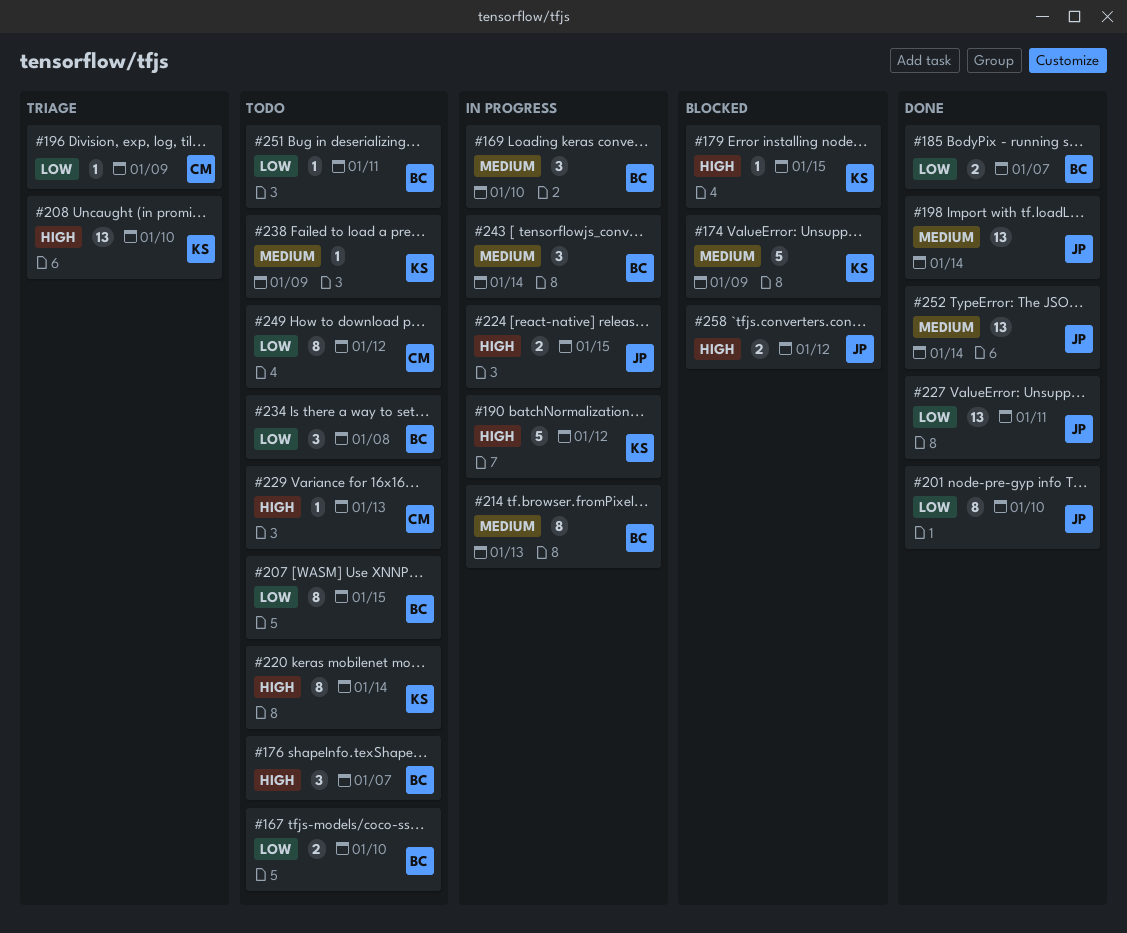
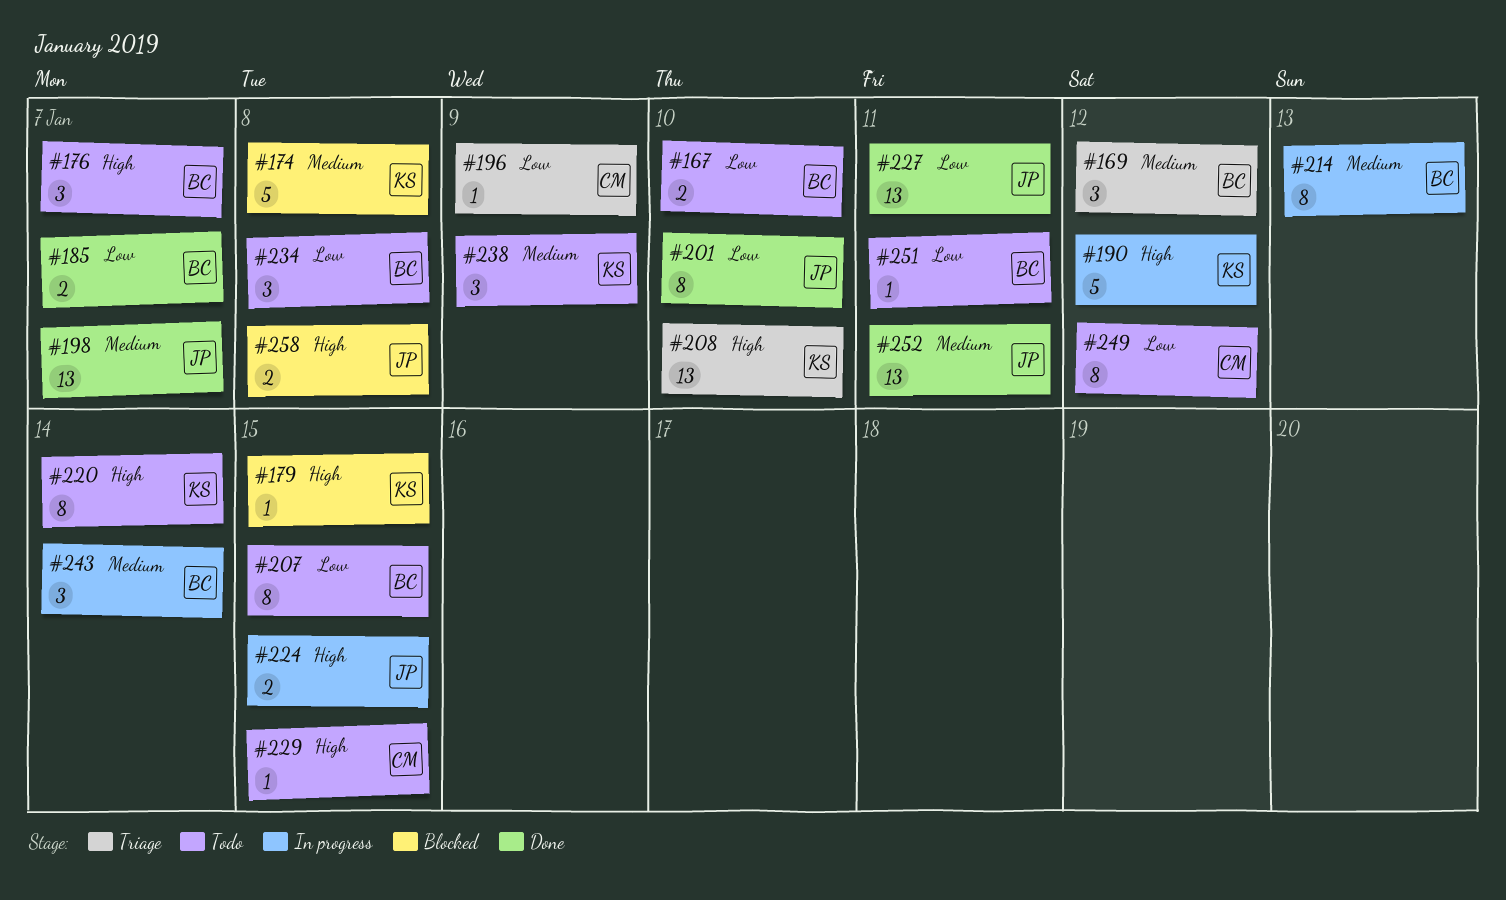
#169, status: In progress -> Triage
#169, due: Jan 10 -> Jan 12
#174, due: Jan 9 -> Jan 8
#198, due: Jan 14 -> Jan 7
#229, due: Jan 13 -> Jan 15
#238, estimate: 1 -> 3
#252, due: Jan 14 -> Jan 11
#258, due: Jan 12 -> Jan 8

